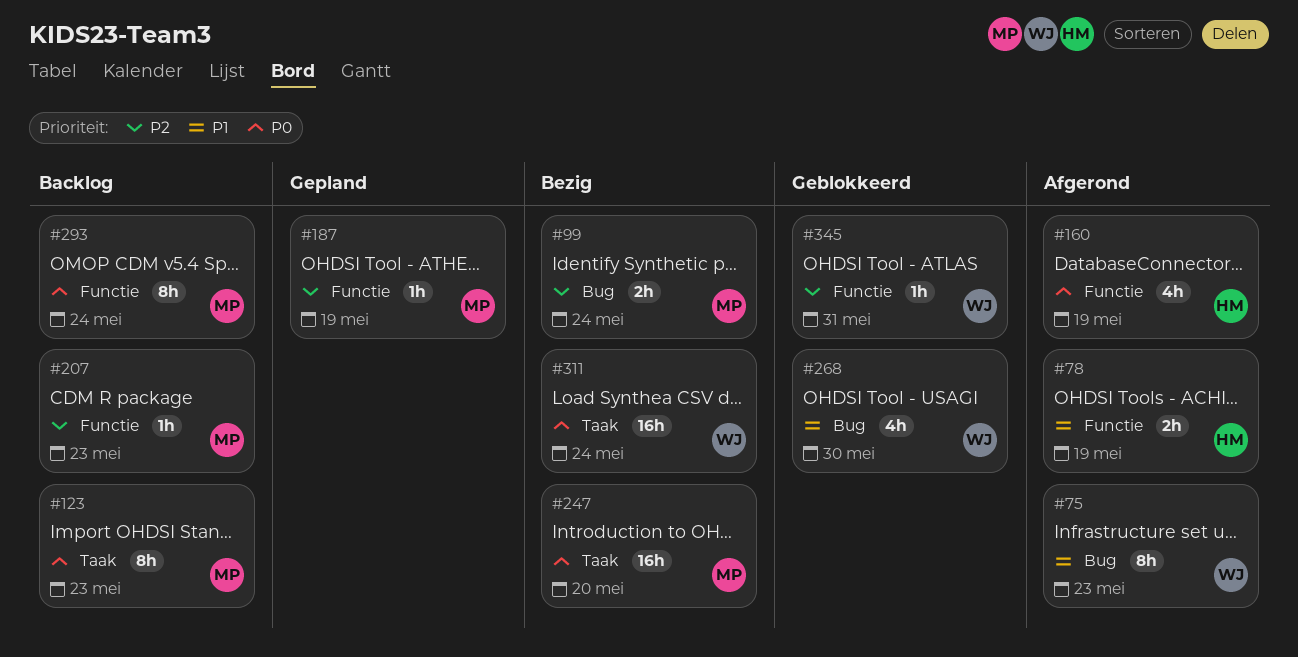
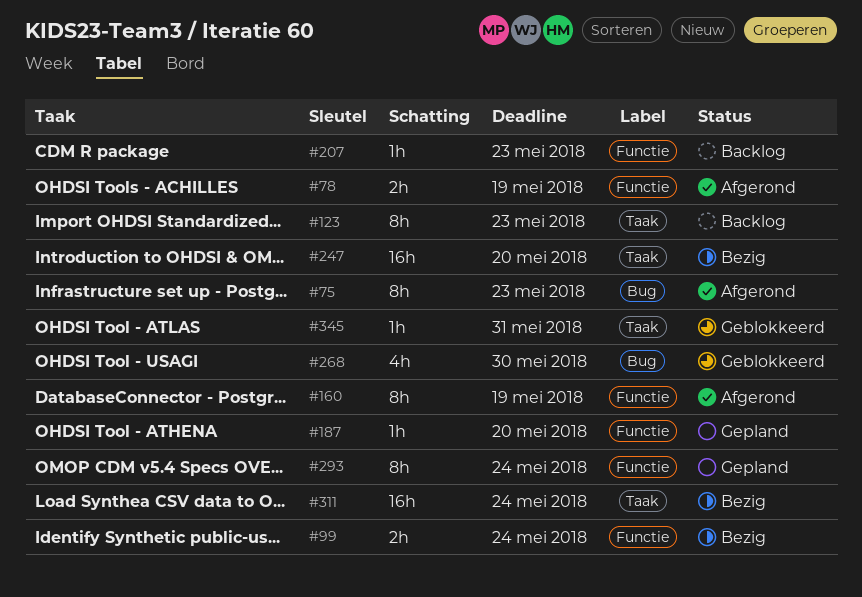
#99, label: Bug -> Functie
#160, estimate: 4h -> 8h
#187, due: May 19 -> May 20
#293, status: Backlog -> Gepland
#345, label: Functie -> Taak

